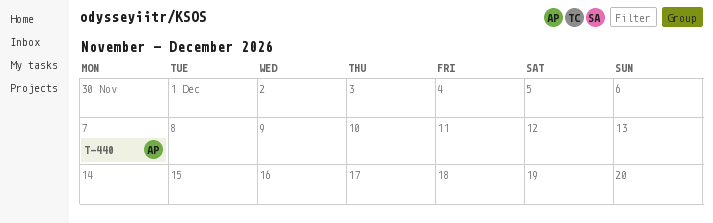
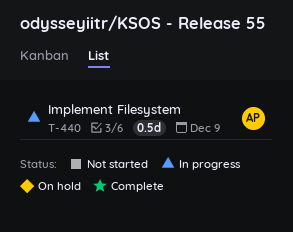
T-440, due: Dec 7 -> Dec 9

